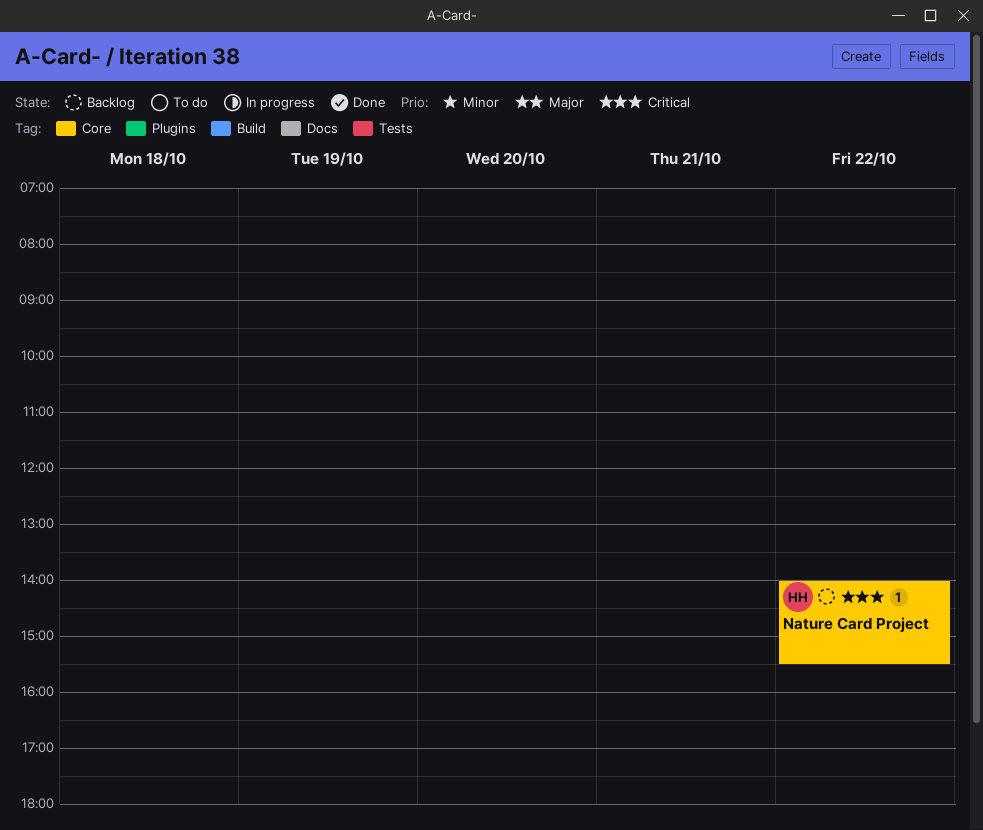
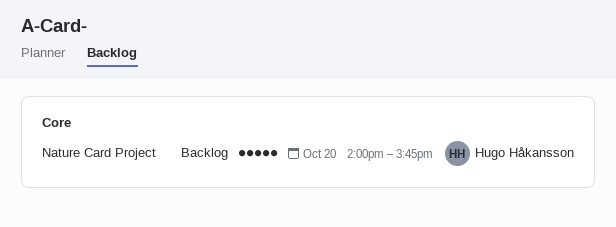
Nature Card Project, estimate: 1 -> 5
Nature Card Project, day: Oct 22 -> Oct 20
Nature Card Project, ends: 15:30 -> 15:45

